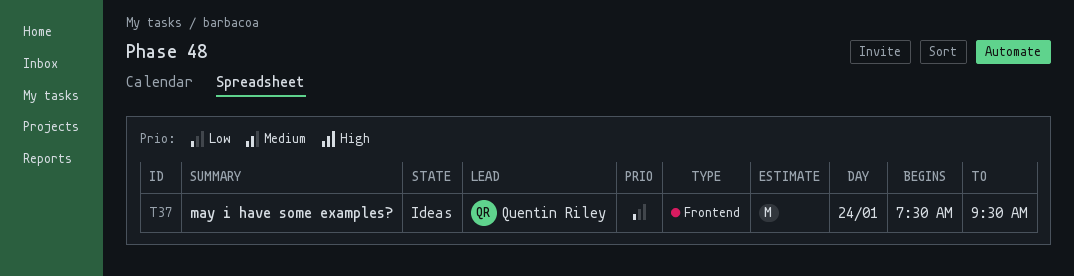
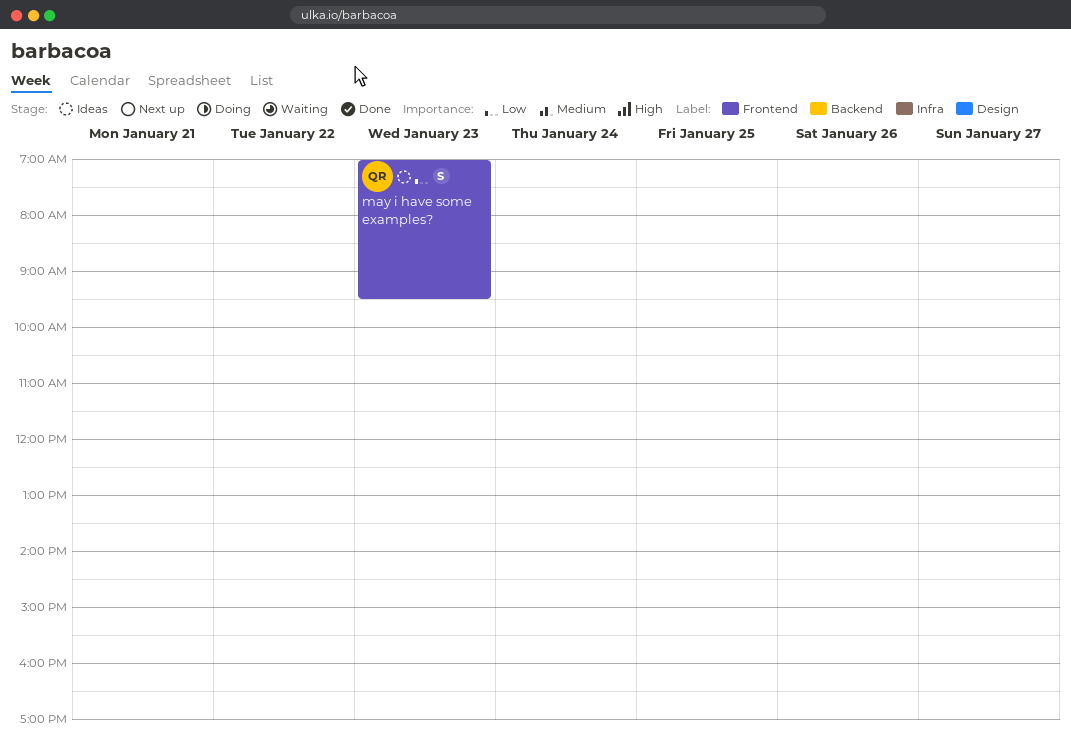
may i have some examples?, estimate: M -> S
may i have some examples?, day: Jan 24 -> Jan 23
may i have some examples?, begins: 07:30 -> 07:00

